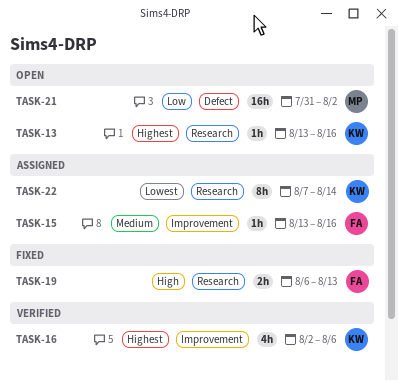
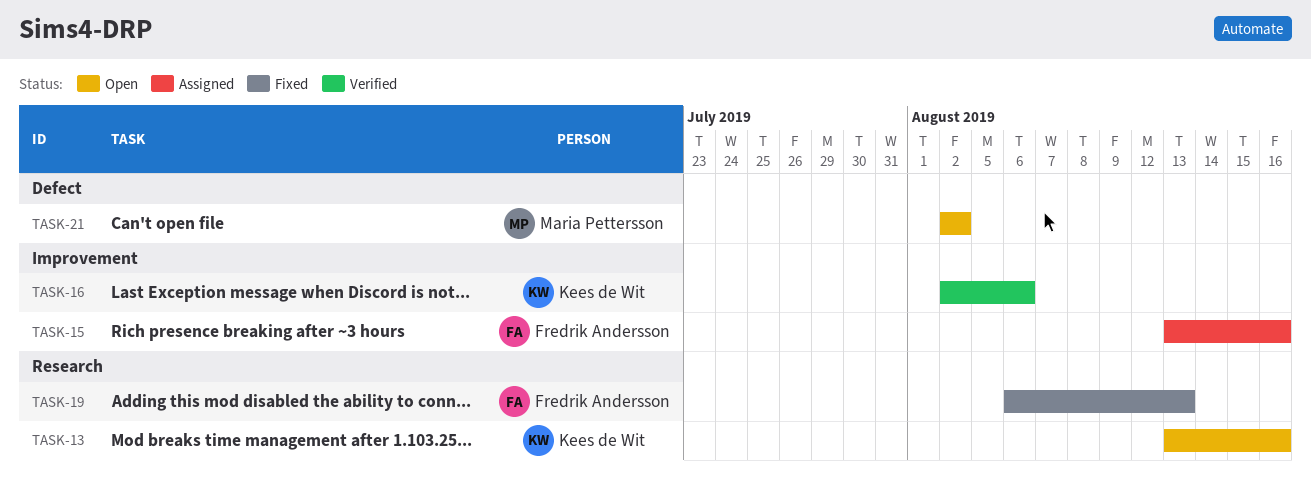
TASK-21, start: Jul 31 -> Aug 2
TASK-22: present -> none

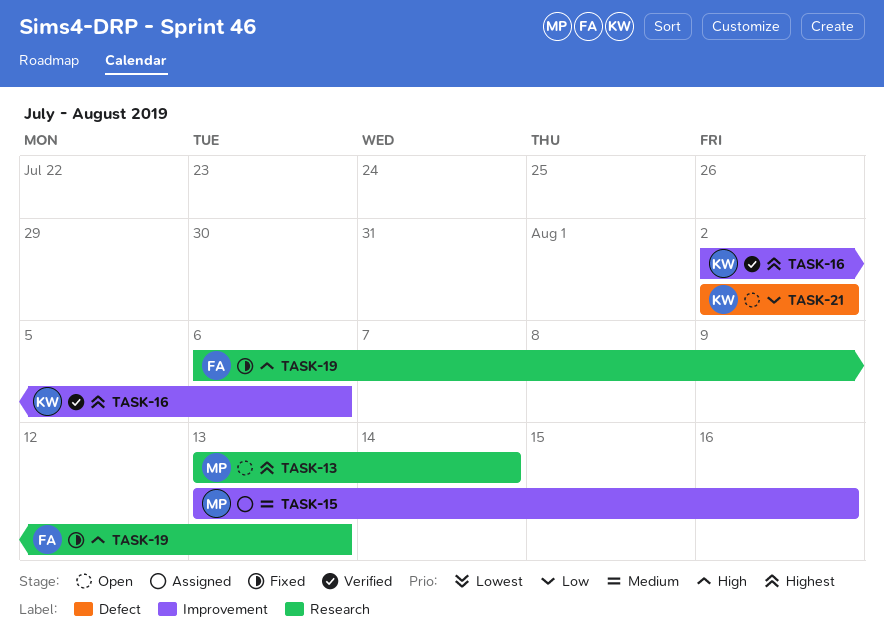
TASK-13, owner: Kees de Wit -> Maria Pettersson
TASK-13, due: Aug 16 -> Aug 14
TASK-15, owner: Fredrik Andersson -> Maria Pettersson
TASK-21, owner: Maria Pettersson -> Kees de Wit

